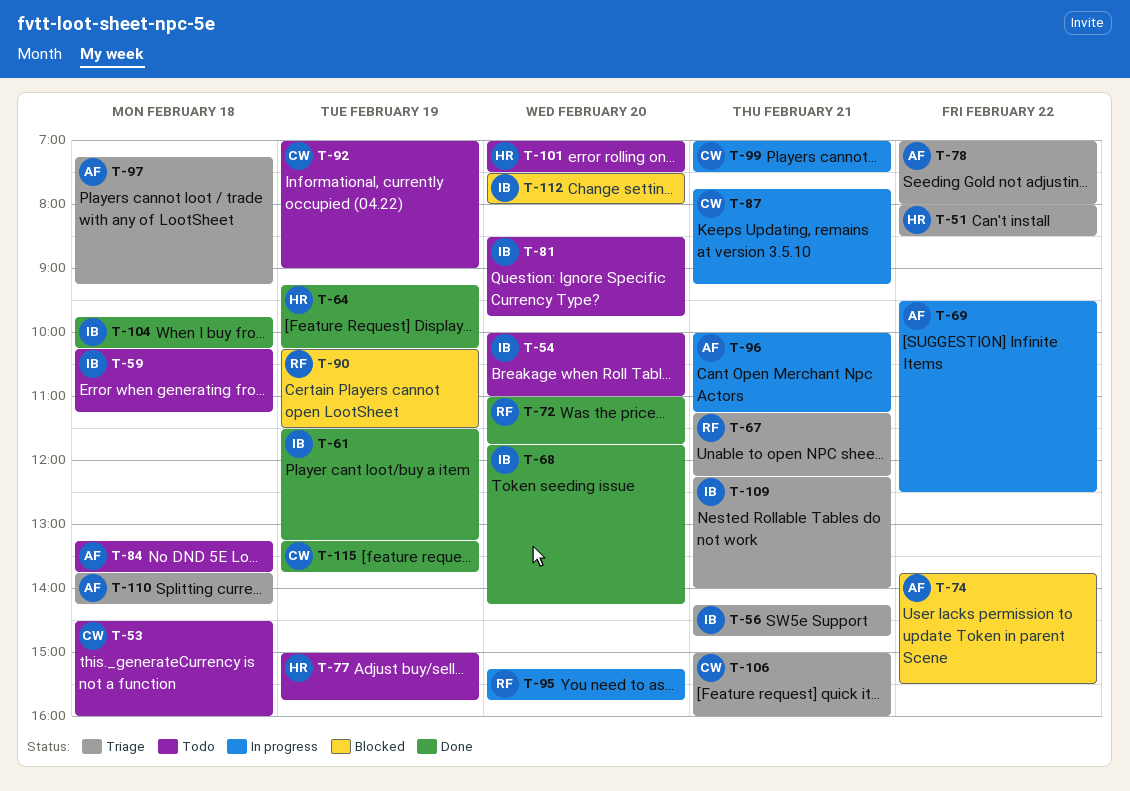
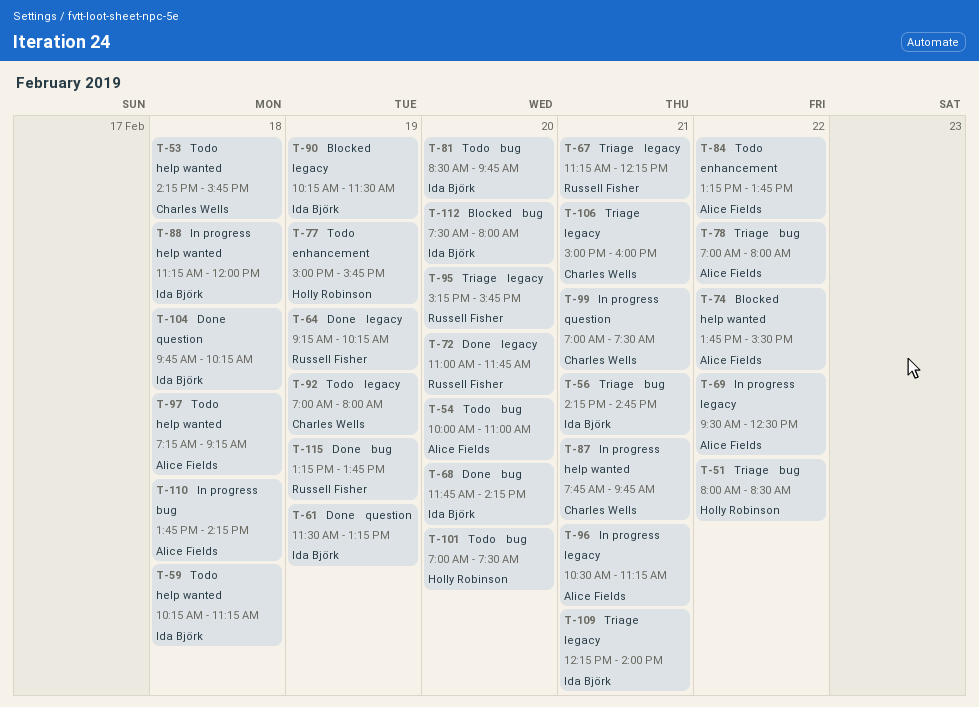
T-53, begins: 14:30 -> 14:15
T-53, ends: 16:00 -> 15:45
T-54, owner: Ida Björk -> Alice Fields
T-64, owner: Holly Robinson -> Russell Fisher
T-84, day: Feb 18 -> Feb 22
T-87, ends: 09:15 -> 09:45
T-88: none -> present
T-90, owner: Russell Fisher -> Ida Björk
T-92, ends: 09:00 -> 08:00
T-95, status: In progress -> Triage
T-96, begins: 10:00 -> 10:30
T-97, status: Triage -> Todo
T-110, status: Triage -> In progress
T-115, owner: Charles Wells -> Russell Fisher

